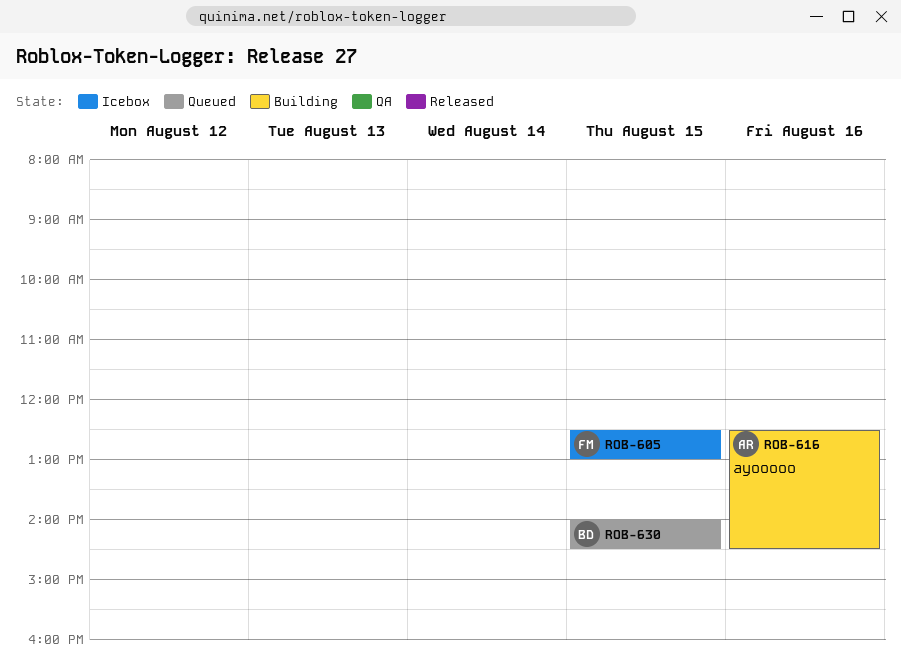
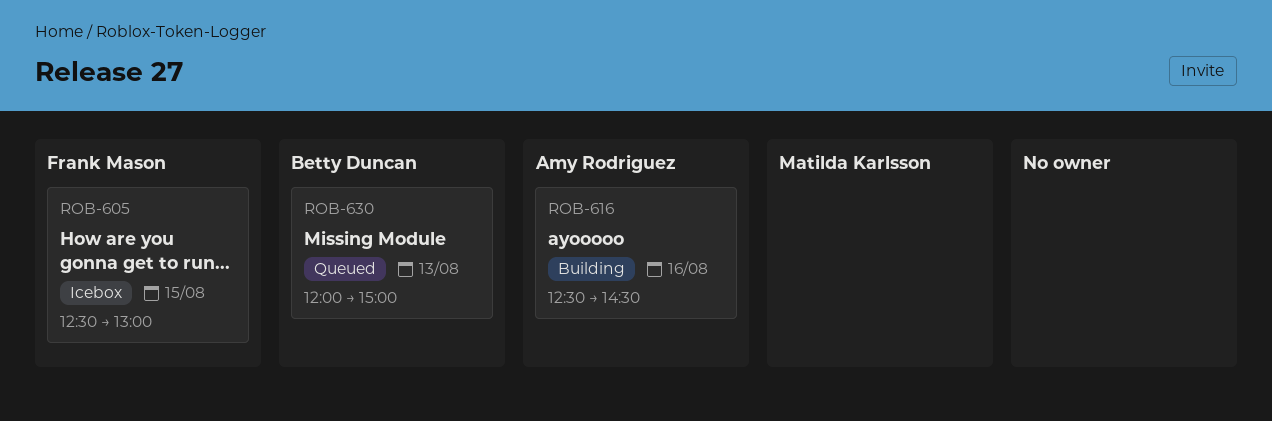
ROB-630, day: Aug 15 -> Aug 13
ROB-630, begins: 14:00 -> 12:00
ROB-630, ends: 14:30 -> 15:00

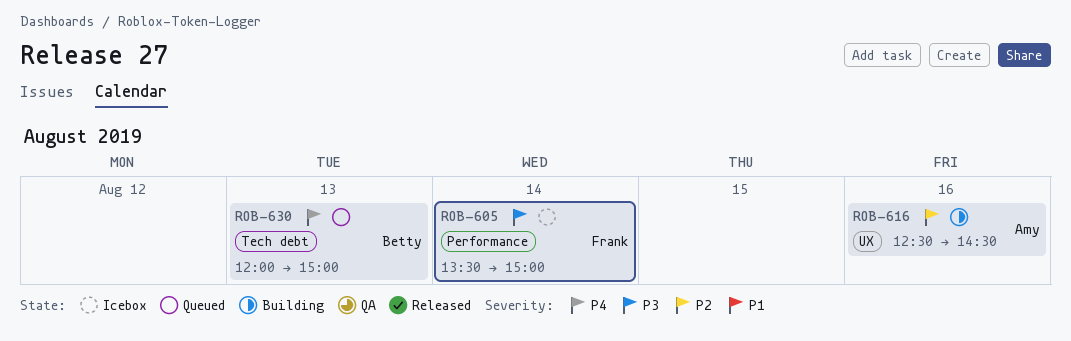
ROB-605, day: Aug 15 -> Aug 14
ROB-605, begins: 12:30 -> 13:30
ROB-605, ends: 13:00 -> 15:00

